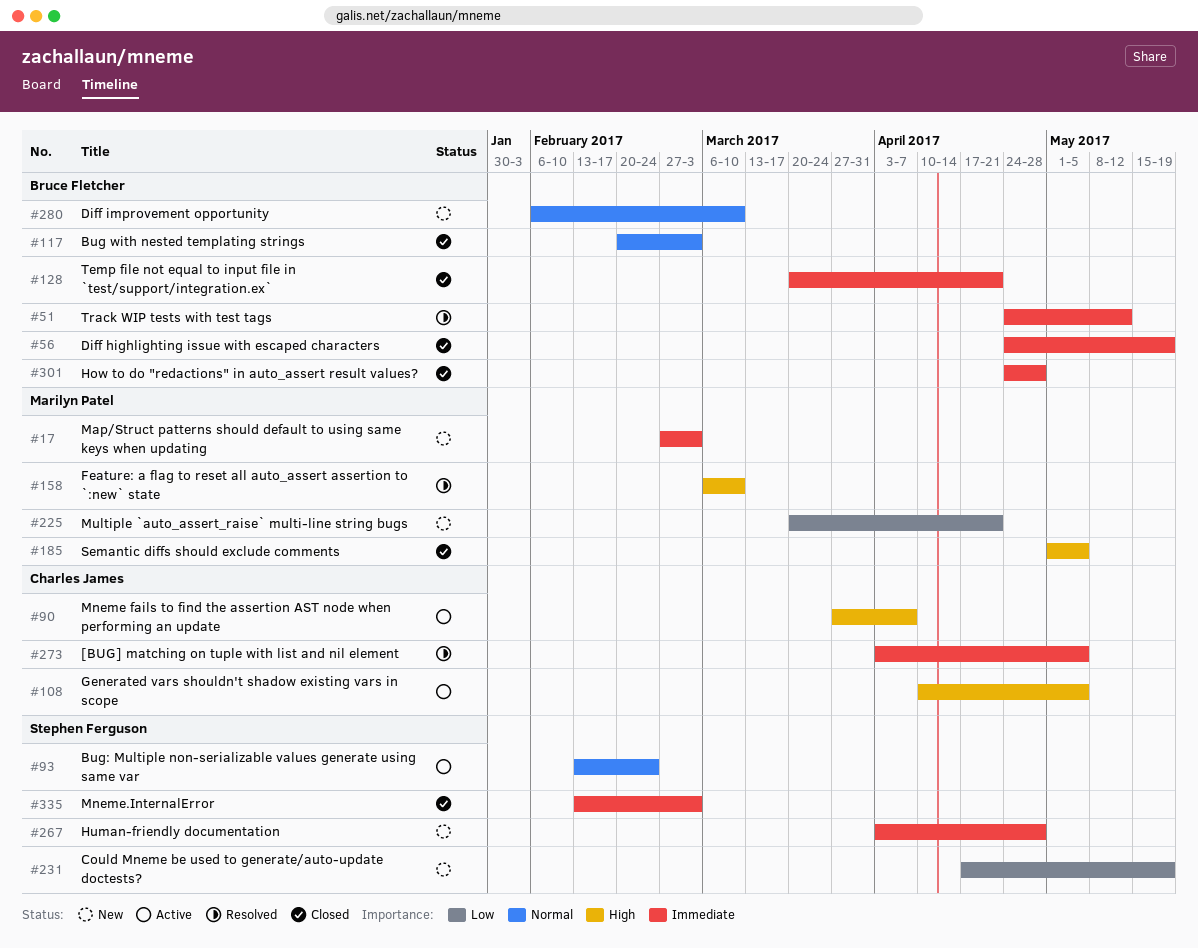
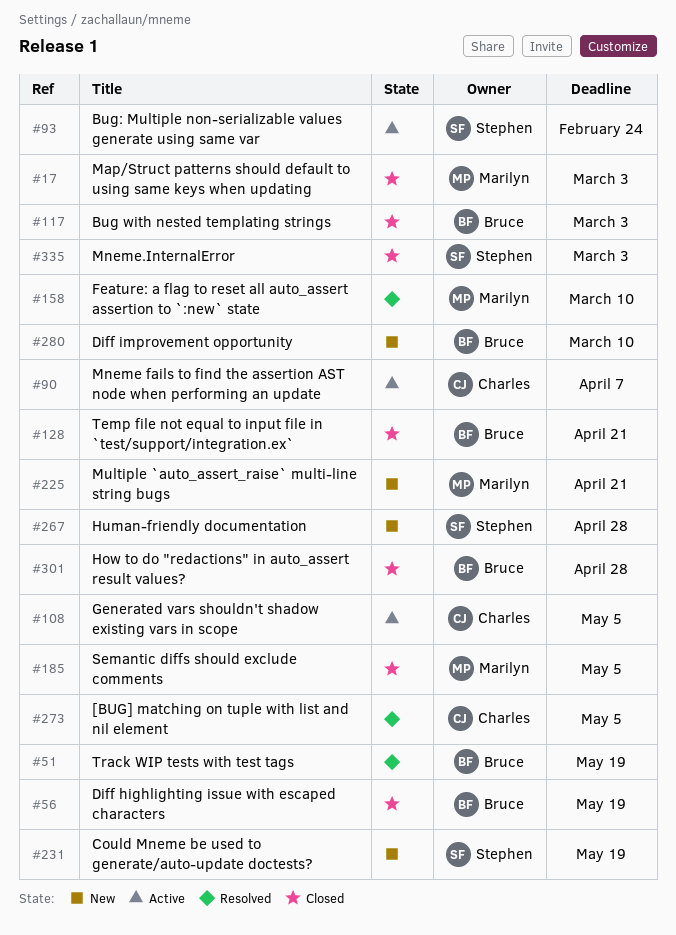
#17, status: New -> Closed
#51, due: May 12 -> May 19

